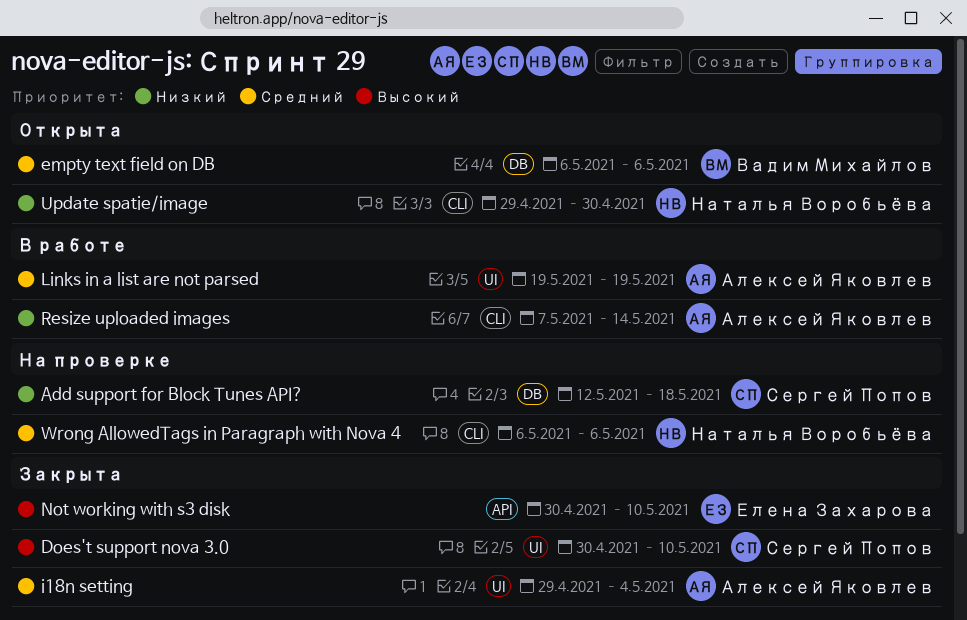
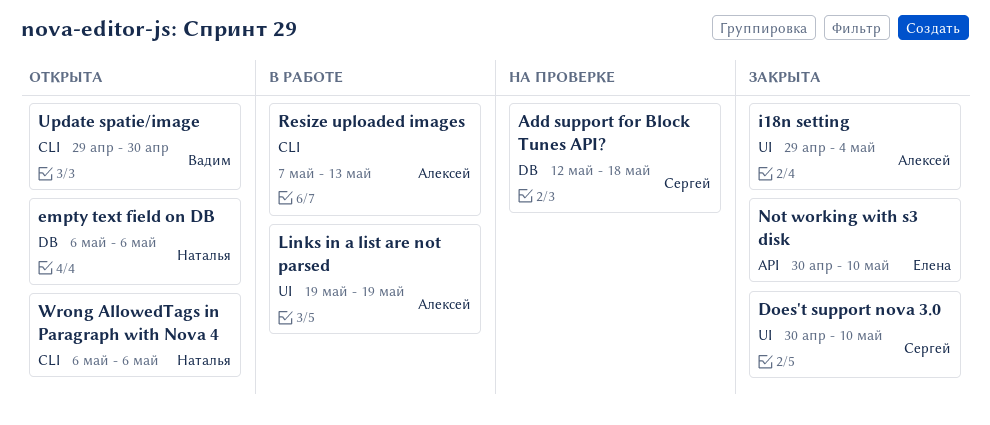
empty text field on DB, owner: Вадим Михайлов -> Наталья Воробьёва
Resize uploaded images, due: May 14 -> May 13
Update spatie/image, owner: Наталья Воробьёва -> Вадим Михайлов
Wrong AllowedTags in Paragraph with Nova 4, status: На проверке -> Открыта

